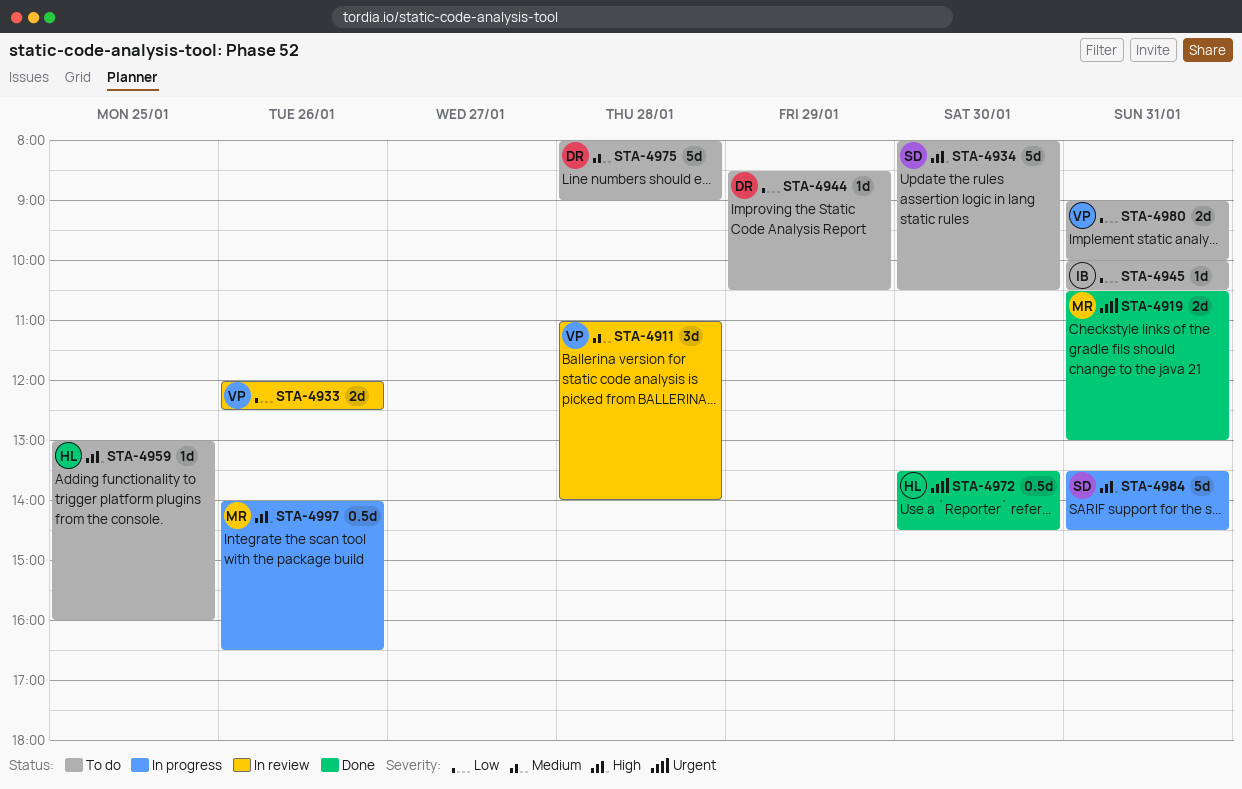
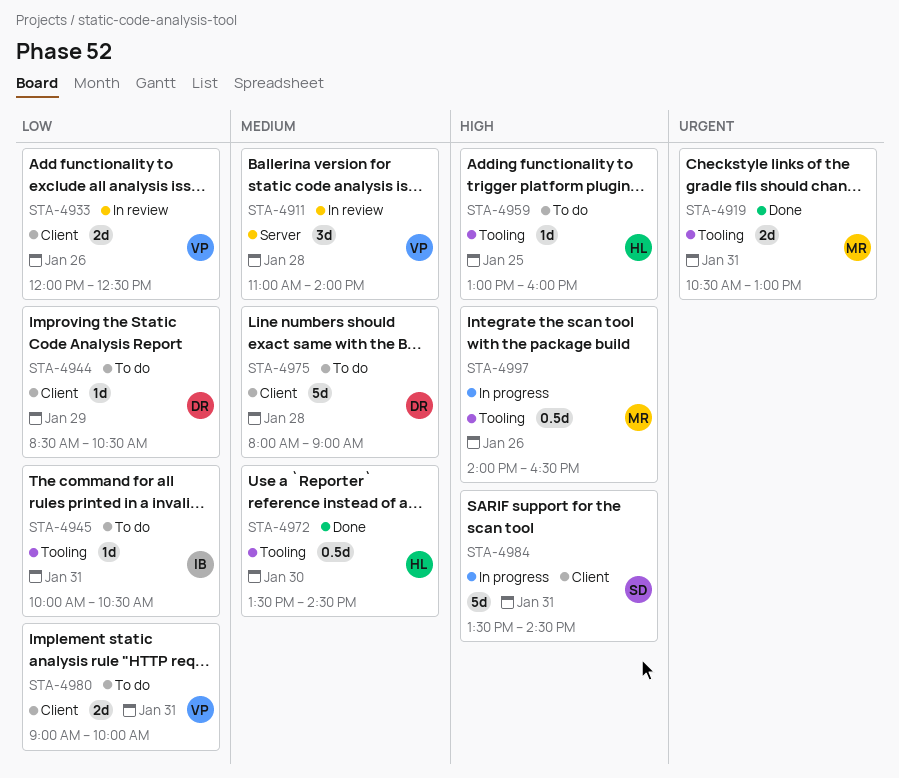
STA-4934: present -> none
STA-4972, priority: Urgent -> Medium

